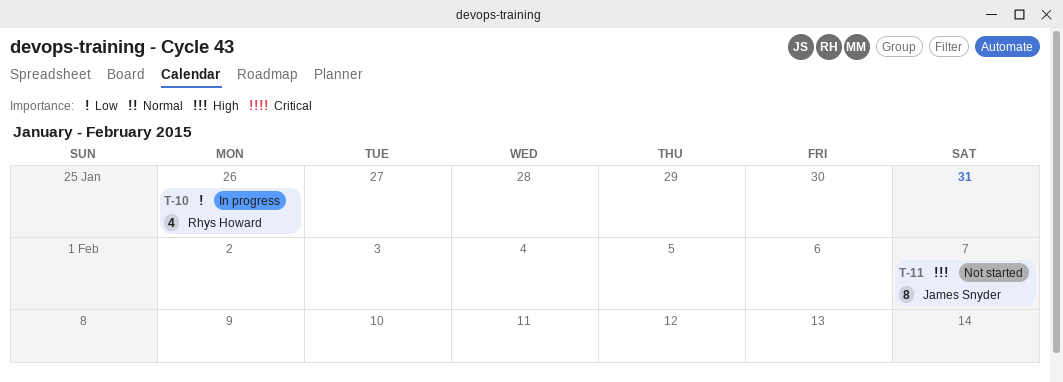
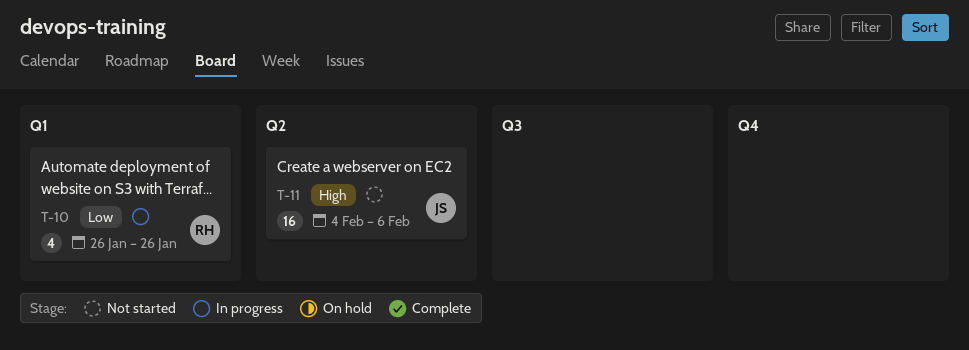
T-11, estimate: 8 -> 16
T-11, due: Feb 7 -> Feb 6

